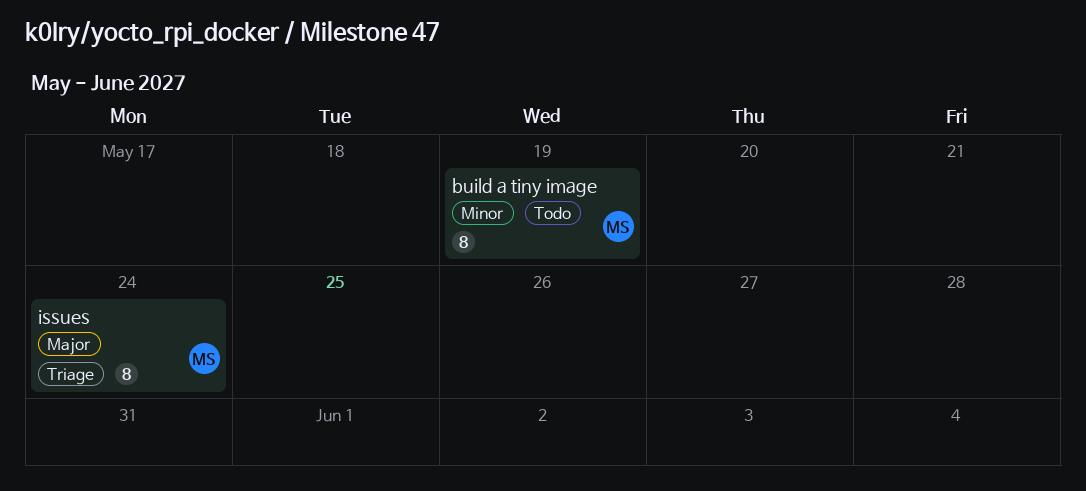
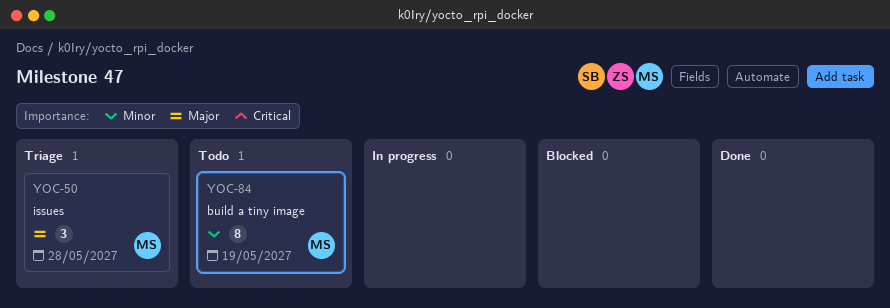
issues, estimate: 8 -> 3
issues, due: May 24 -> May 28

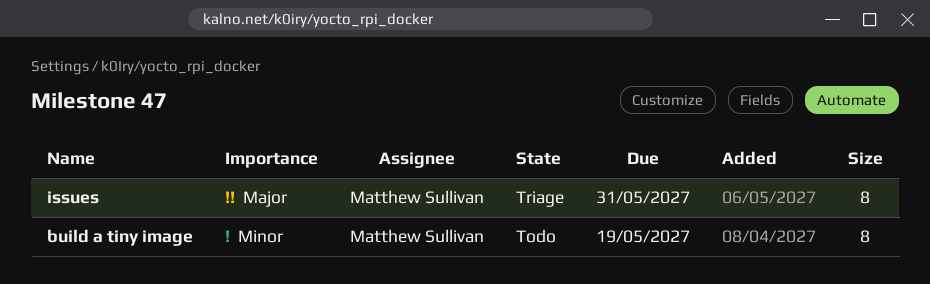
issues, estimate: 3 -> 8
issues, due: May 28 -> May 31

